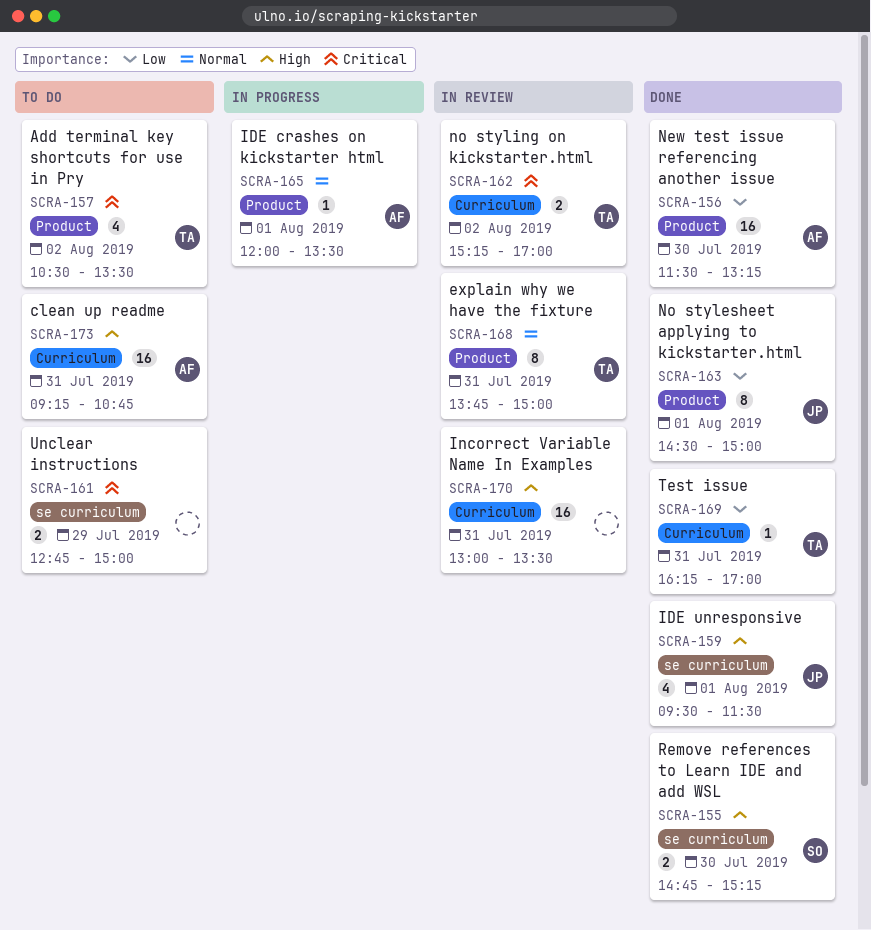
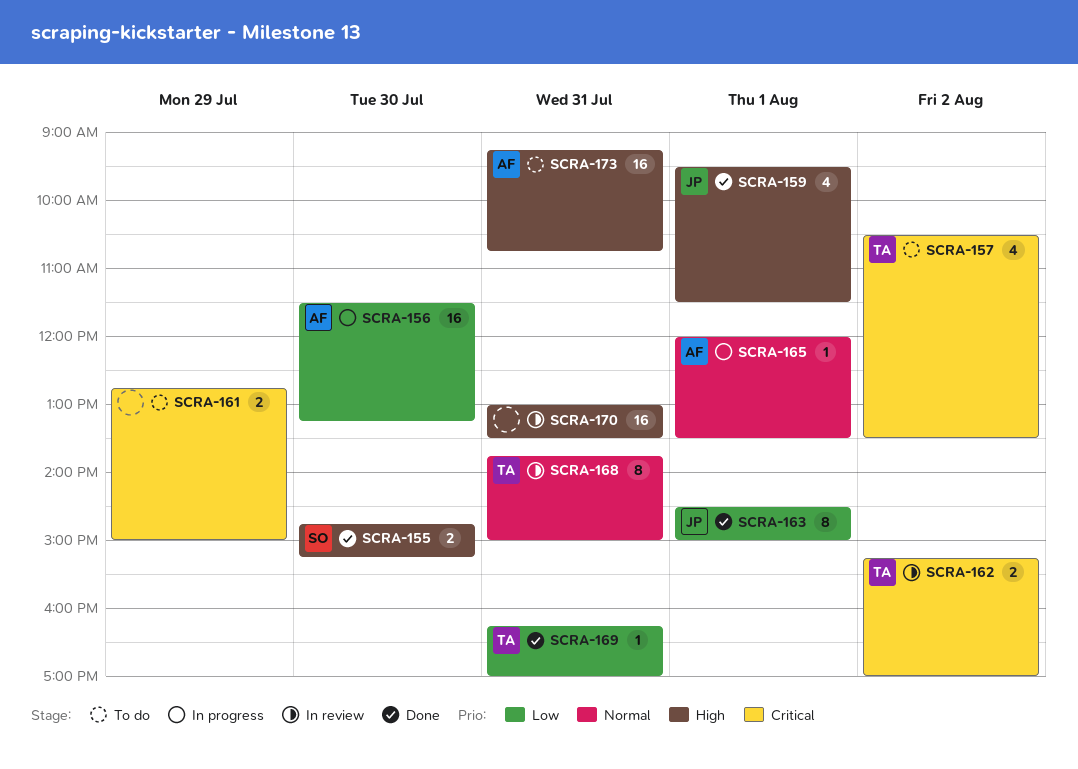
SCRA-156, status: Done -> In progress

